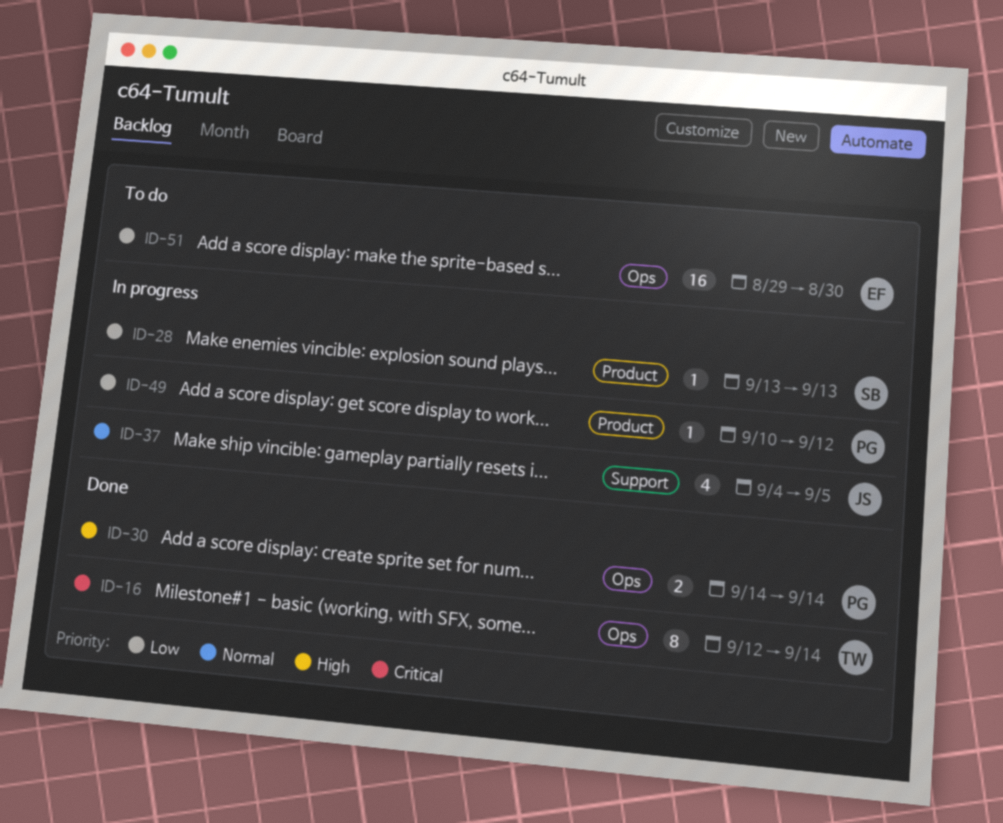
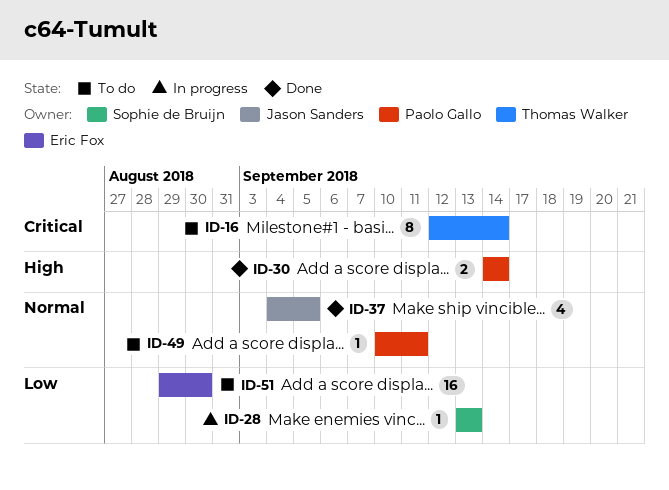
ID-16, status: Done -> To do
ID-37, status: In progress -> Done
ID-49, status: In progress -> To do
ID-49, priority: Low -> Normal
ID-49, due: Sep 12 -> Sep 11

